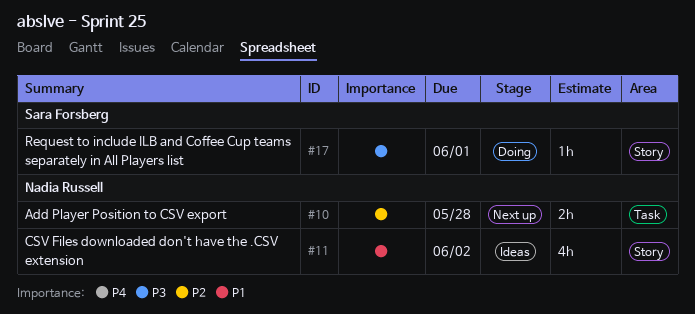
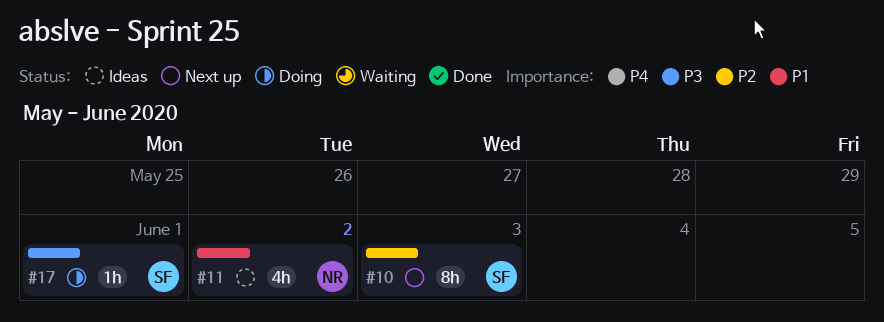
#10, owner: Nadia Russell -> Sara Forsberg
#10, estimate: 2h -> 8h
#10, due: May 28 -> Jun 3

